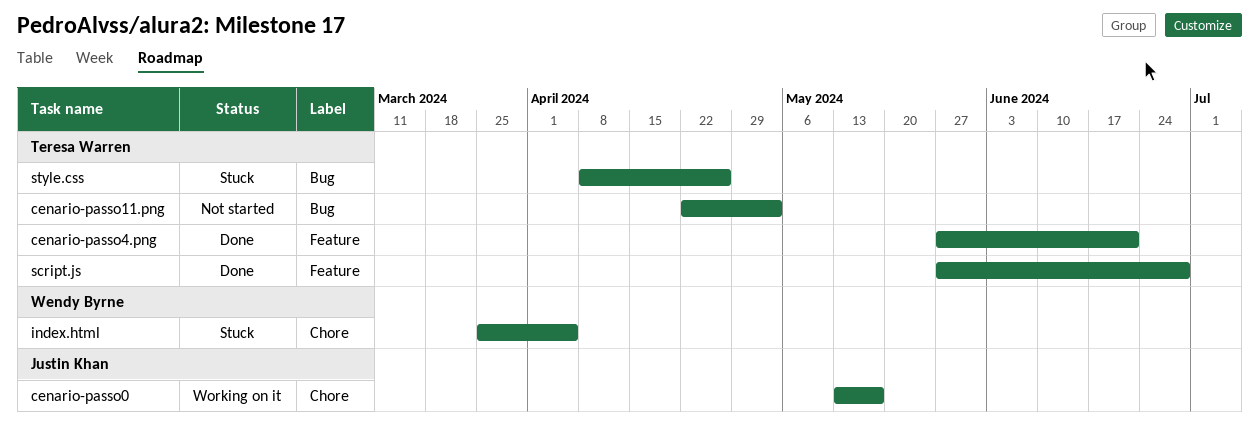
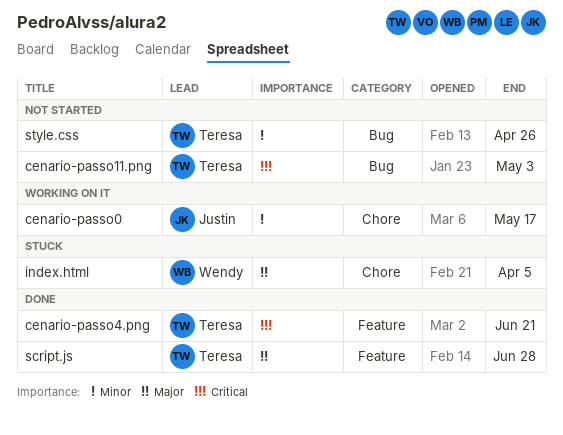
style.css, status: Stuck -> Not started

